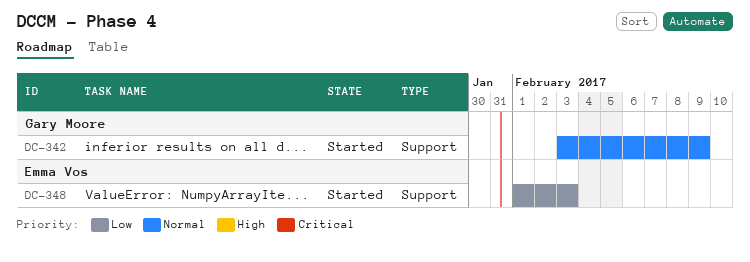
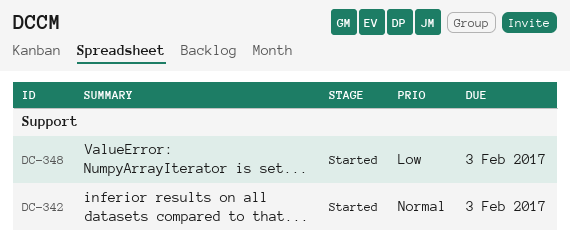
DC-342, due: Feb 9 -> Feb 3

